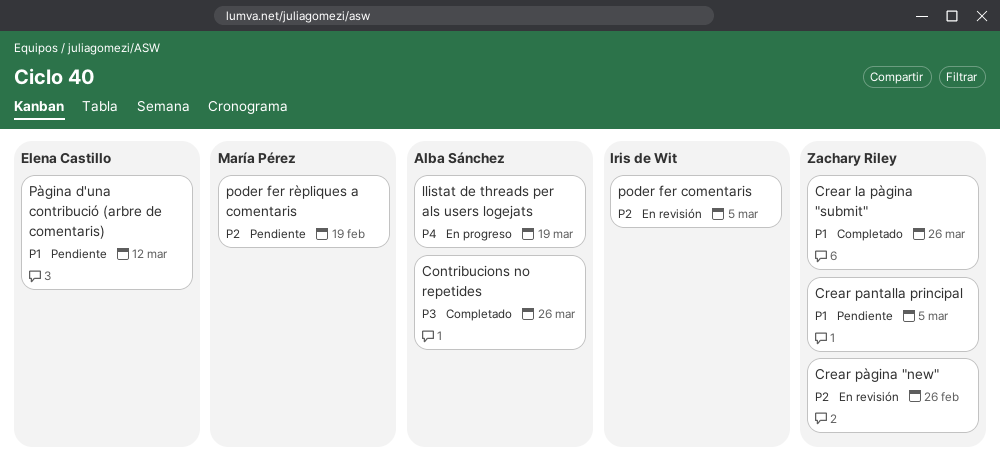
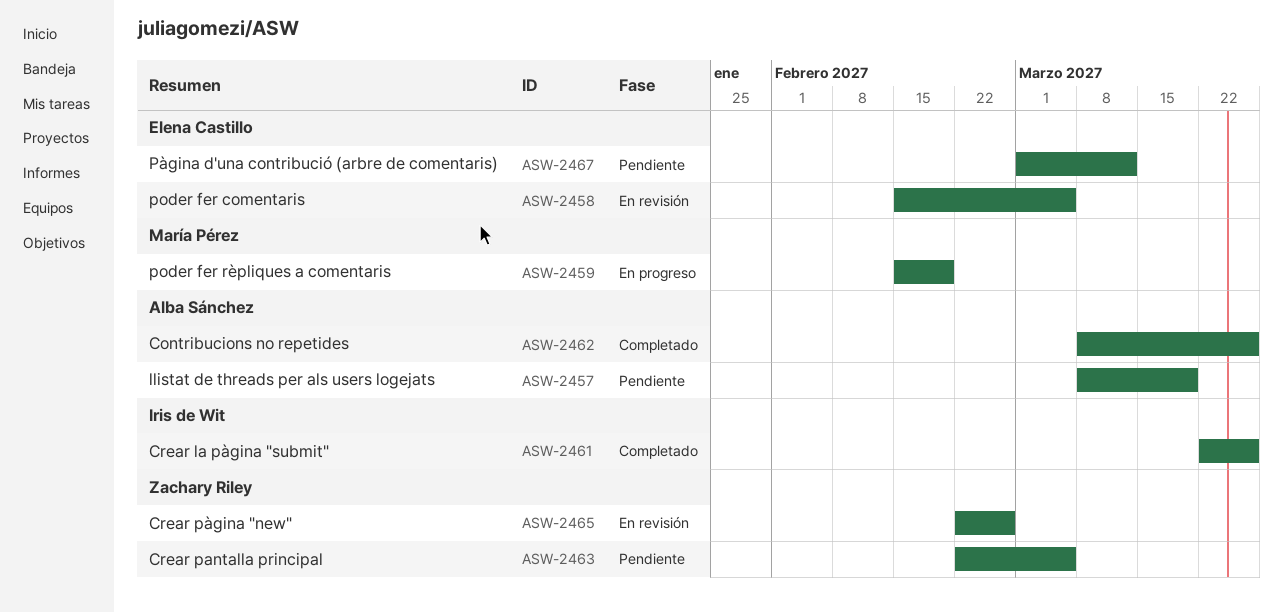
Crear la pàgina "submit", owner: Zachary Riley -> Iris de Wit
llistat de threads per als users logejats, status: En progreso -> Pendiente
poder fer comentaris, owner: Iris de Wit -> Elena Castillo
poder fer rèpliques a comentaris, status: Pendiente -> En progreso

